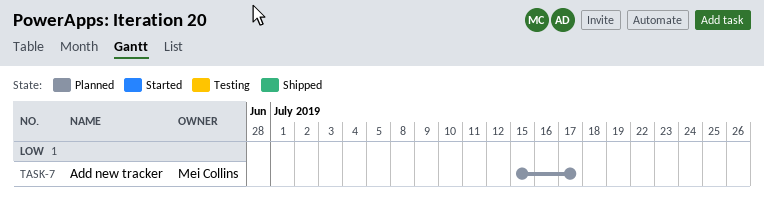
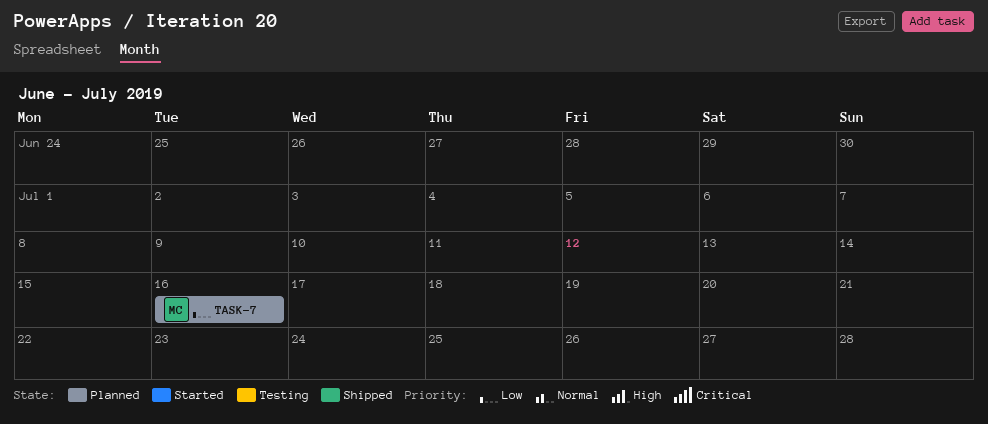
TASK-7, start: Jul 15 -> Jul 16
TASK-7, due: Jul 17 -> Jul 16

